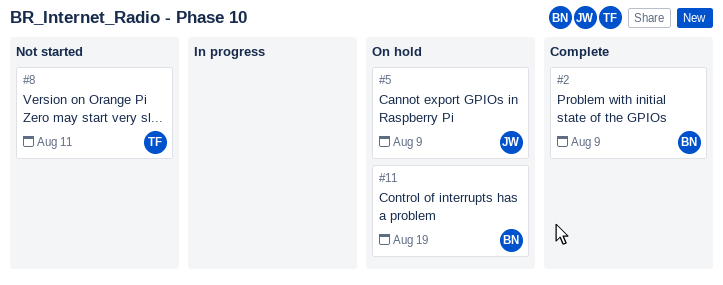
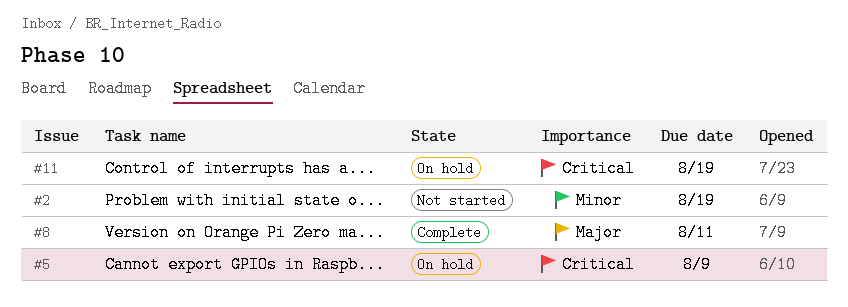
#2, status: Complete -> Not started
#2, due: Aug 9 -> Aug 19
#8, status: Not started -> Complete

